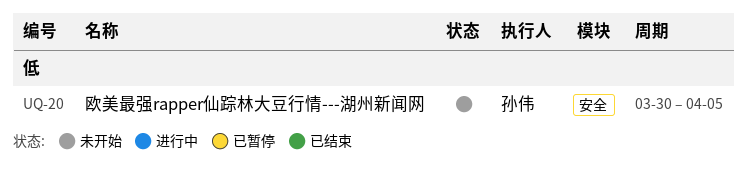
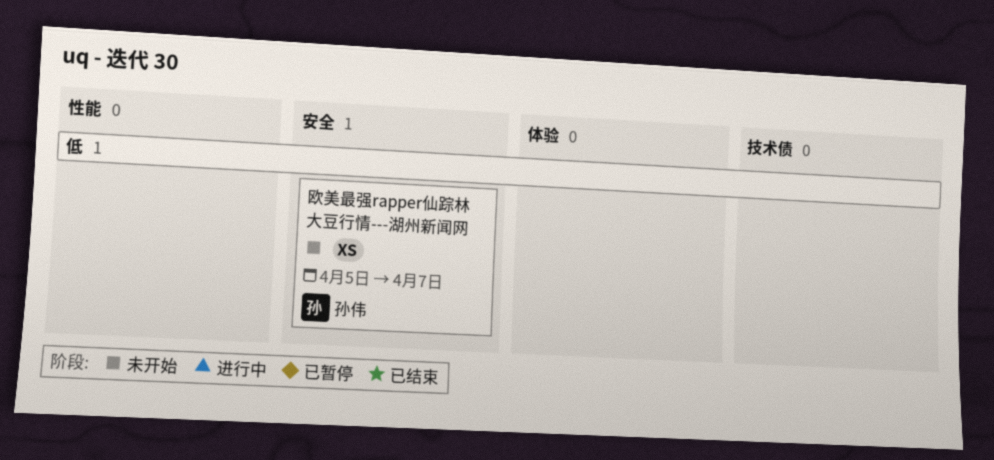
欧美最强rapper仙踪林大豆行情---湖州新闻网, start: Mar 30 -> Apr 5
欧美最强rapper仙踪林大豆行情---湖州新闻网, due: Apr 5 -> Apr 7

